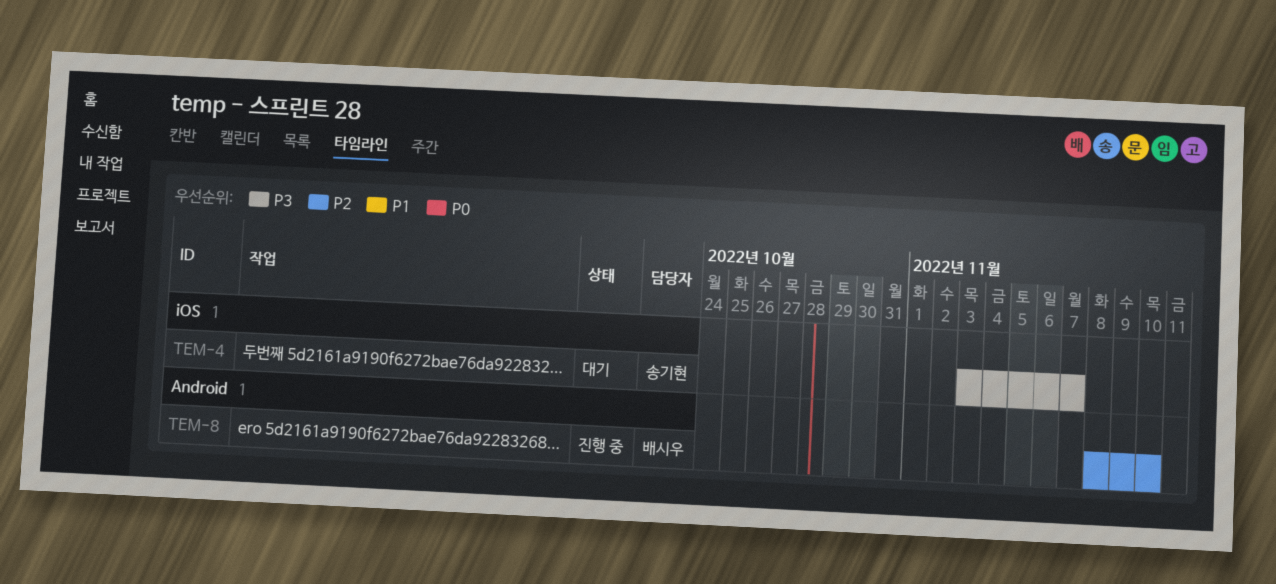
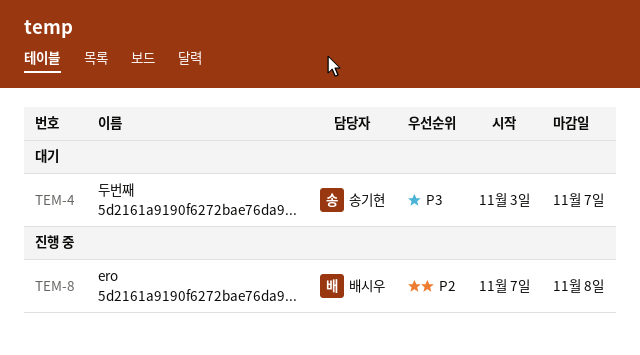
TEM-8, start: Nov 8 -> Nov 7
TEM-8, due: Nov 10 -> Nov 8

